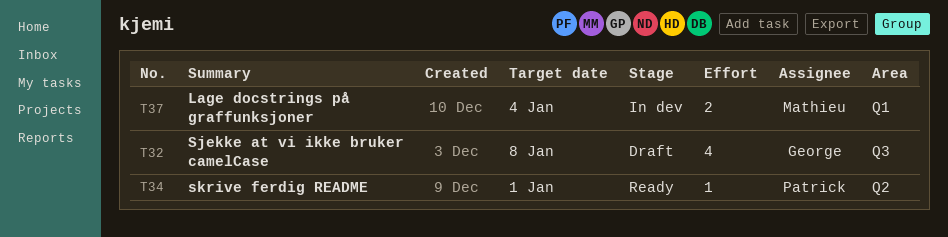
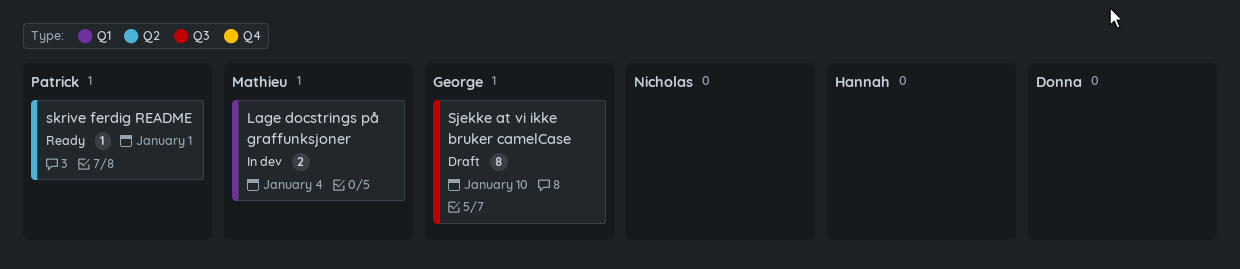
Sjekke at vi ikke bruker camelCase, estimate: 4 -> 8
Sjekke at vi ikke bruker camelCase, due: Jan 8 -> Jan 10

